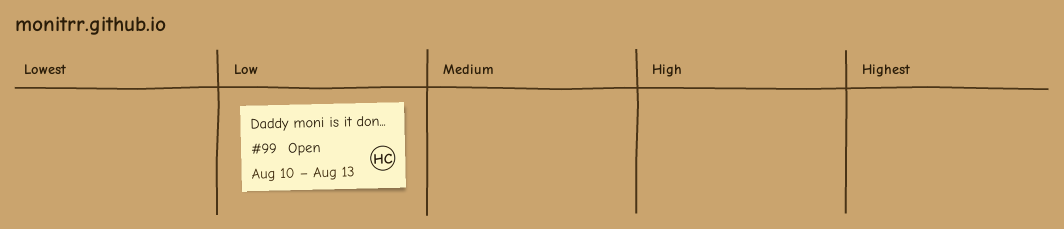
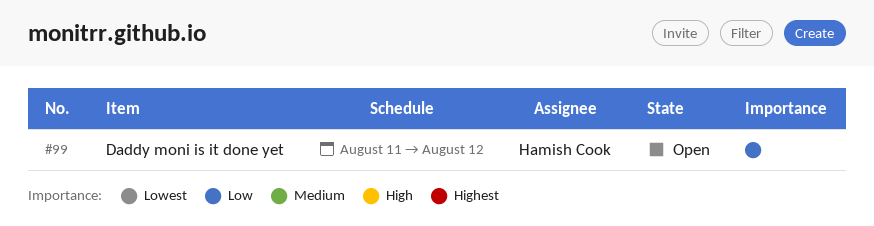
#99, start: Aug 10 -> Aug 11
#99, due: Aug 13 -> Aug 12

